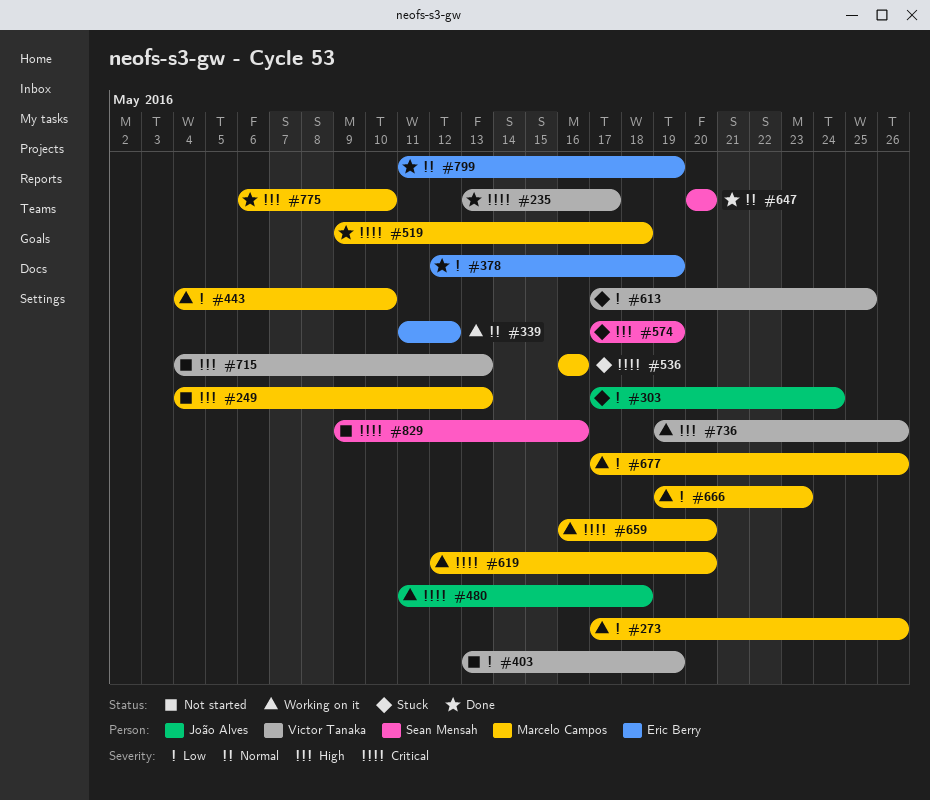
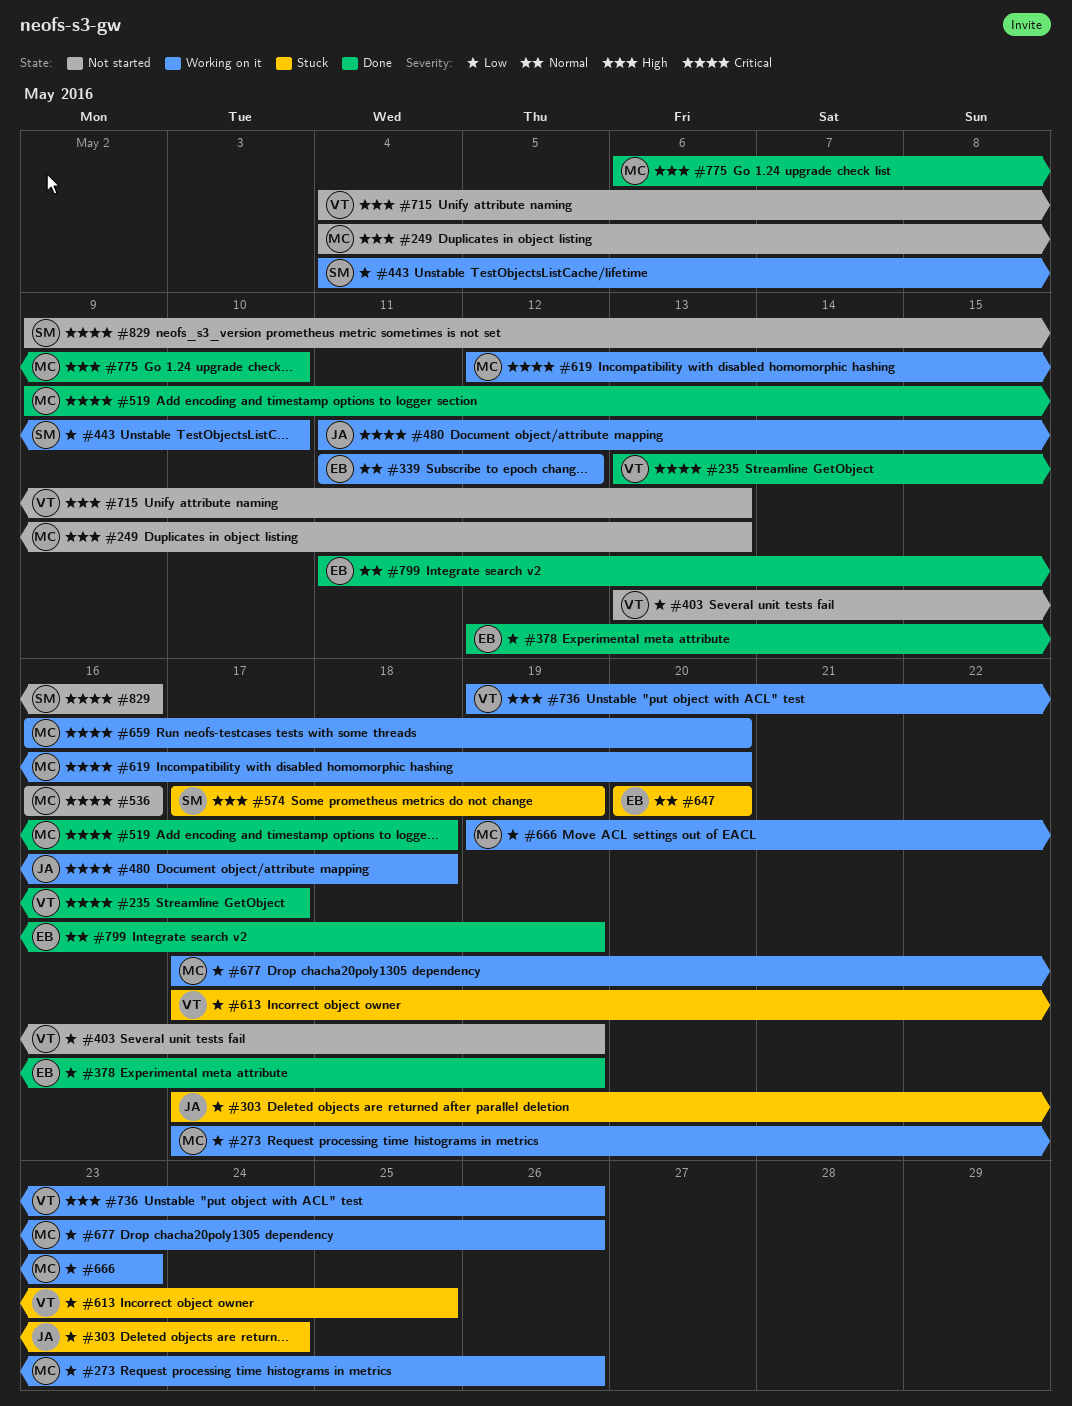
#443, owner: Marcelo Campos -> Sean Mensah
#536, status: Stuck -> Not started
#647, status: Done -> Stuck
#647, owner: Sean Mensah -> Eric Berry

